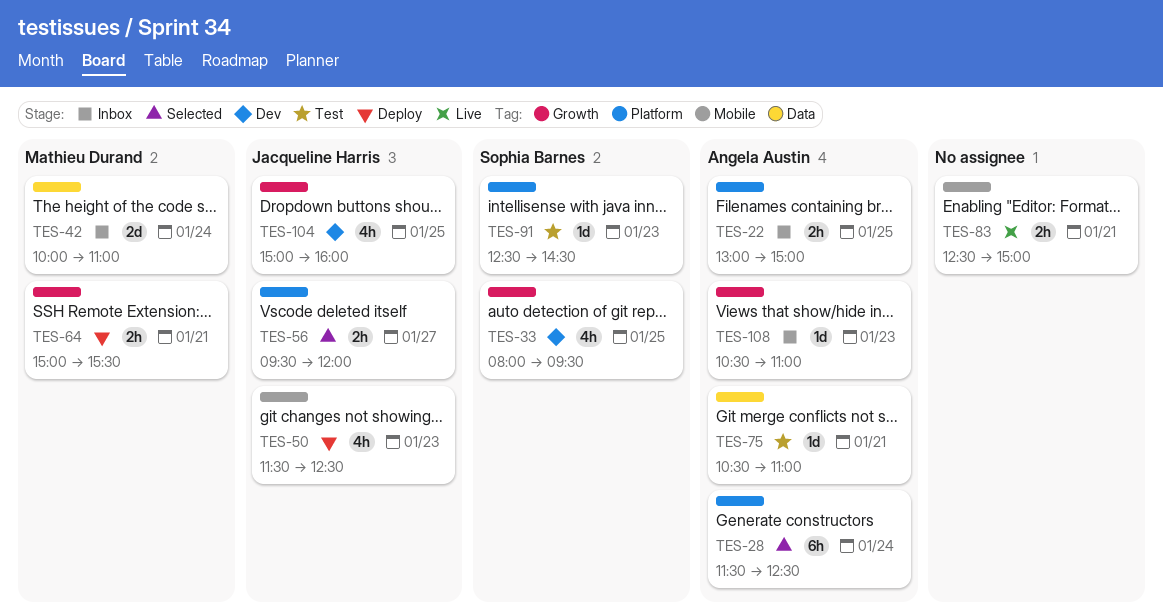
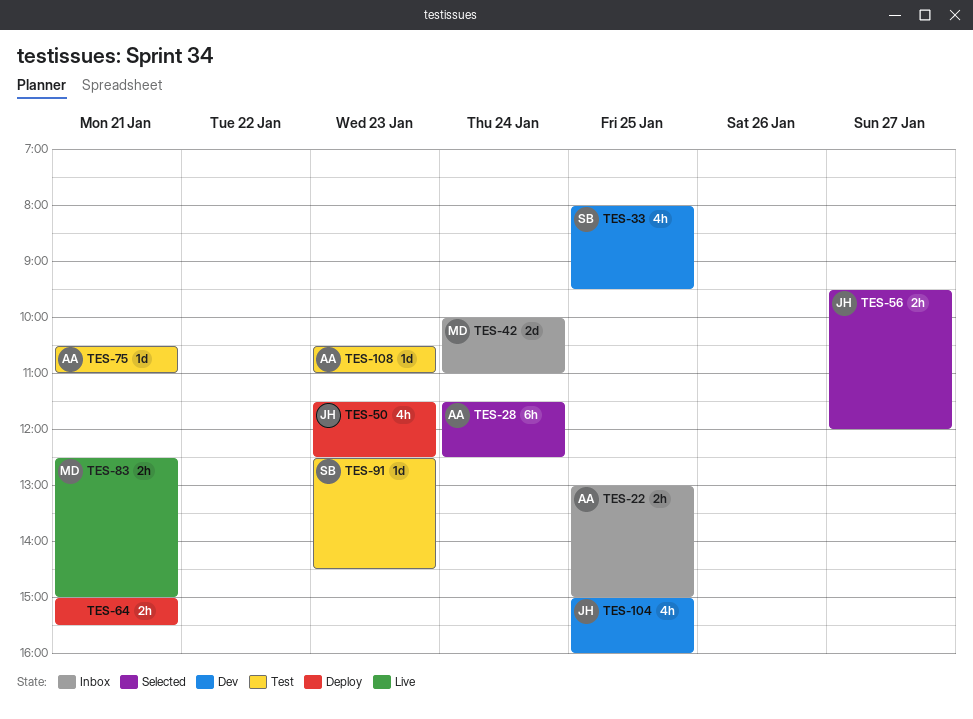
TES-64, owner: Mathieu Durand -> none
TES-83, owner: none -> Mathieu Durand
TES-108, status: Inbox -> Test

